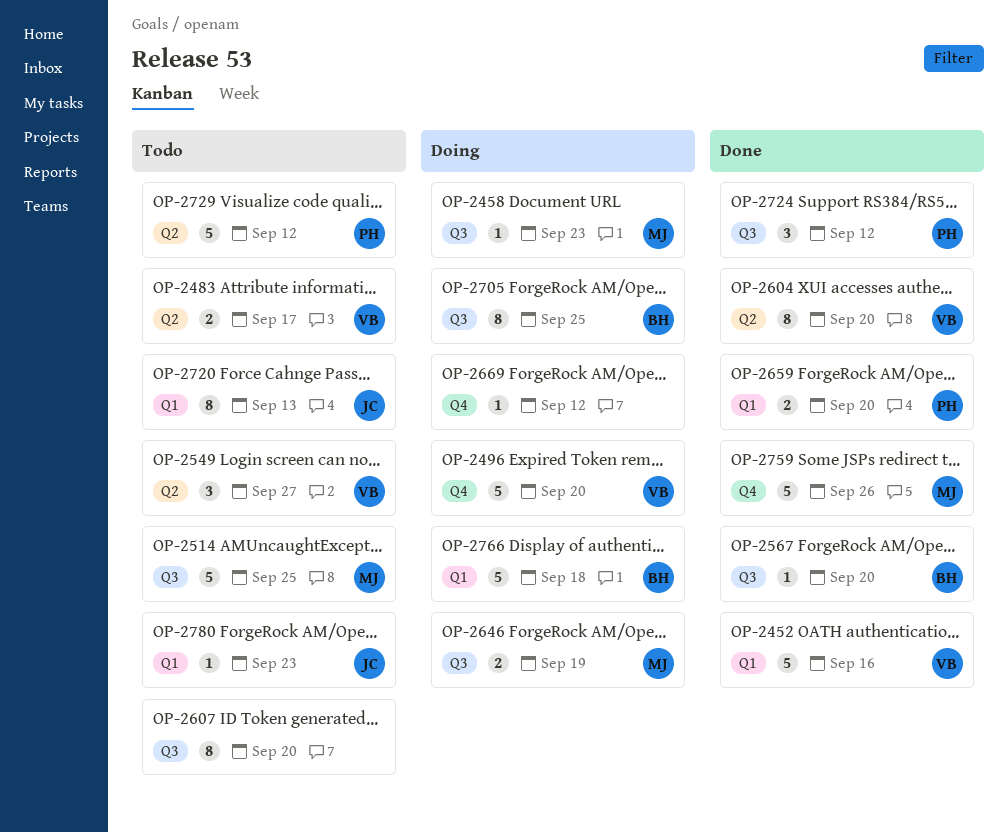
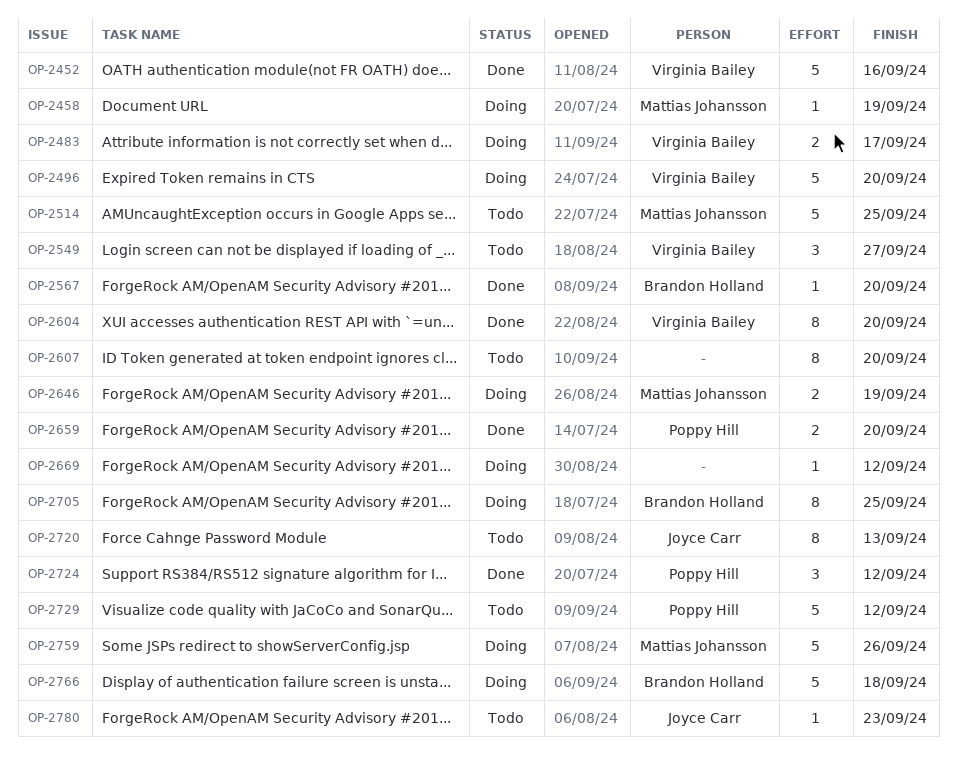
OP-2458, due: Sep 23 -> Sep 19
OP-2483, status: Todo -> Doing
OP-2759, status: Done -> Doing

